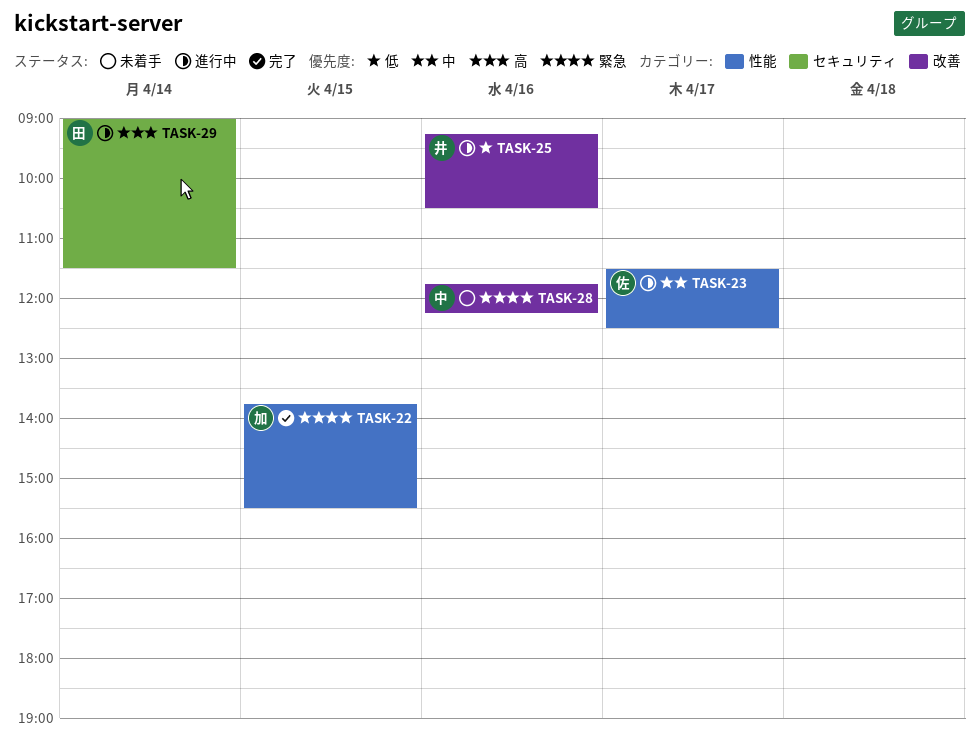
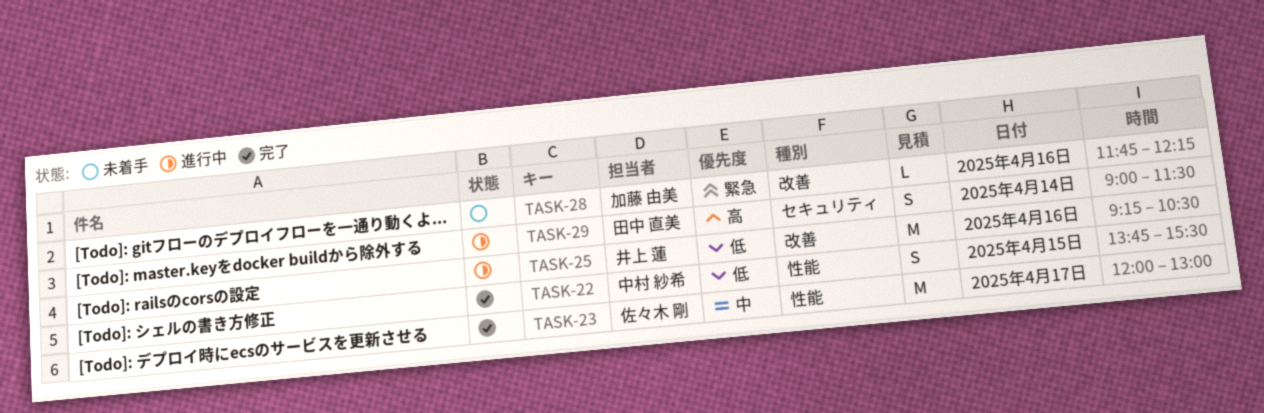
TASK-22, owner: 加藤 由美 -> 中村 紗希
TASK-22, priority: 緊急 -> 低
TASK-23, status: 進行中 -> 完了
TASK-23, begins: 11:30 -> 12:00
TASK-23, ends: 12:30 -> 13:00
TASK-28, owner: 中村 紗希 -> 加藤 由美

